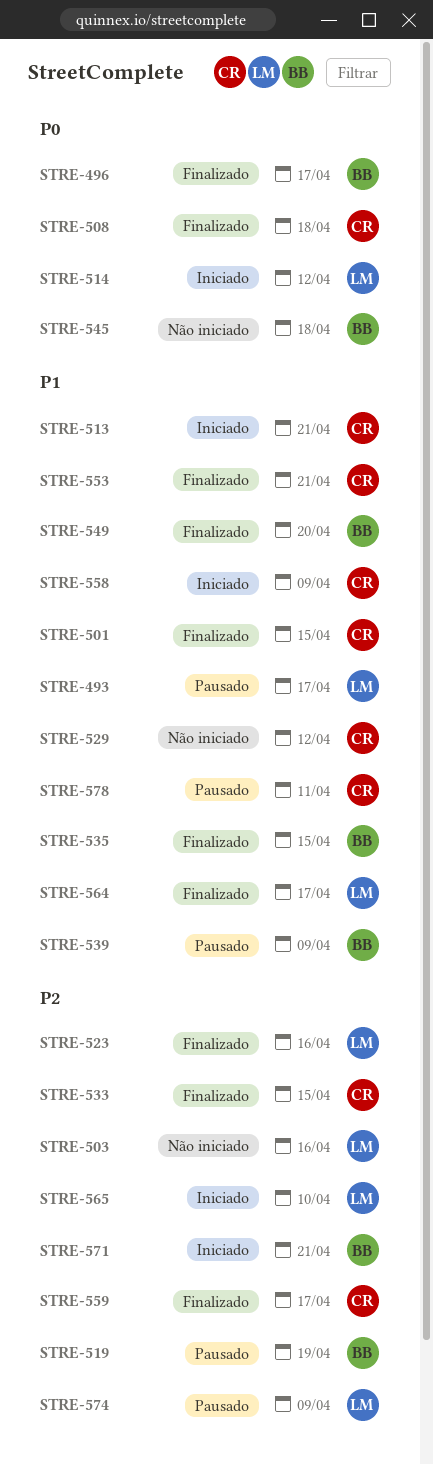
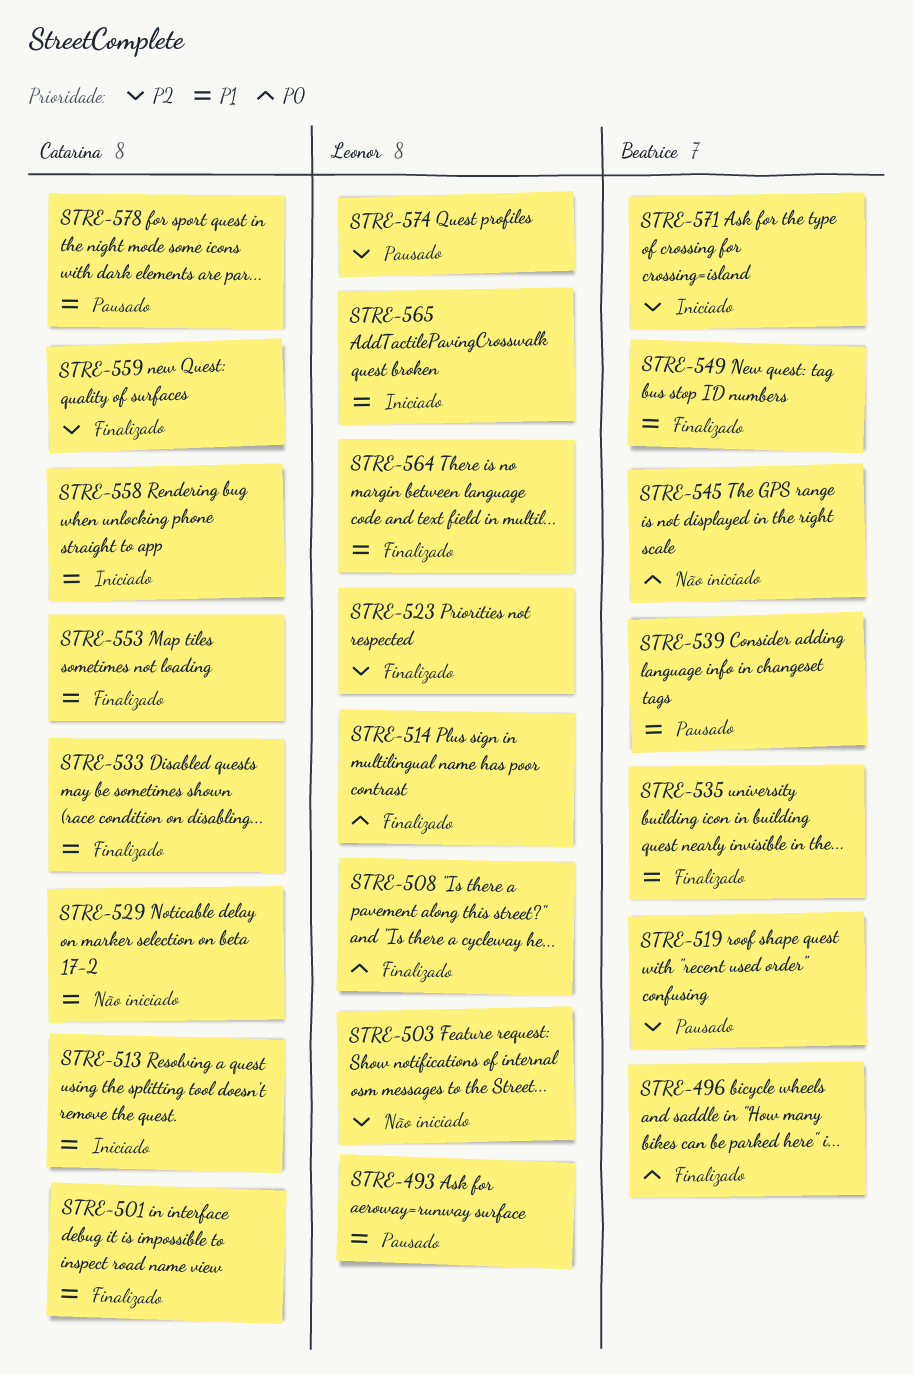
STRE-508, owner: Catarina -> Leonor
STRE-514, status: Iniciado -> Finalizado
STRE-533, priority: P2 -> P1
STRE-565, priority: P2 -> P1

